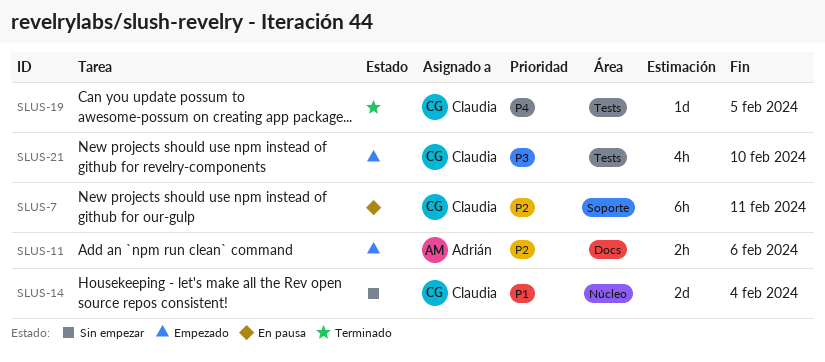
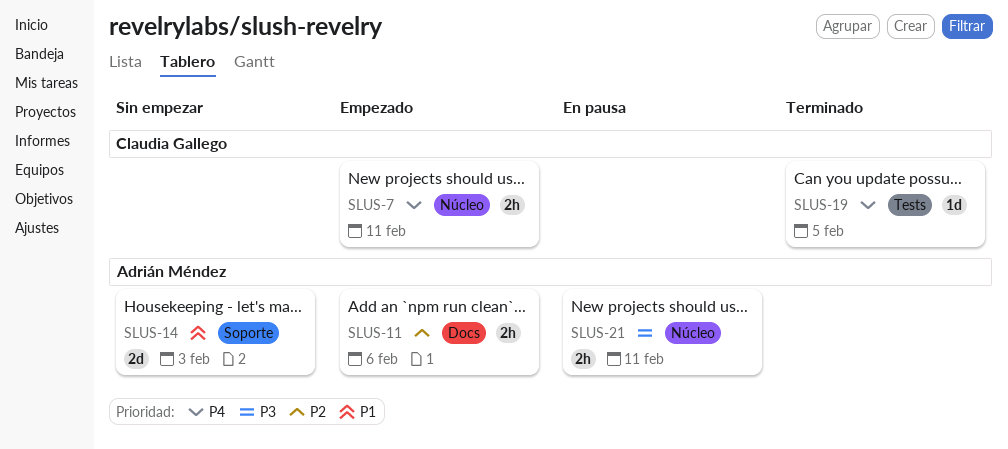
SLUS-7, status: En pausa -> Empezado
SLUS-7, priority: P2 -> P4
SLUS-7, label: Soporte -> Núcleo
SLUS-7, estimate: 6h -> 2h
SLUS-14, owner: Claudia Gallego -> Adrián Méndez
SLUS-14, label: Núcleo -> Soporte
SLUS-14, due: Feb 4 -> Feb 3
SLUS-21, status: Empezado -> En pausa
SLUS-21, owner: Claudia Gallego -> Adrián Méndez
SLUS-21, label: Tests -> Núcleo
SLUS-21, estimate: 4h -> 2h
SLUS-21, due: Feb 10 -> Feb 11

